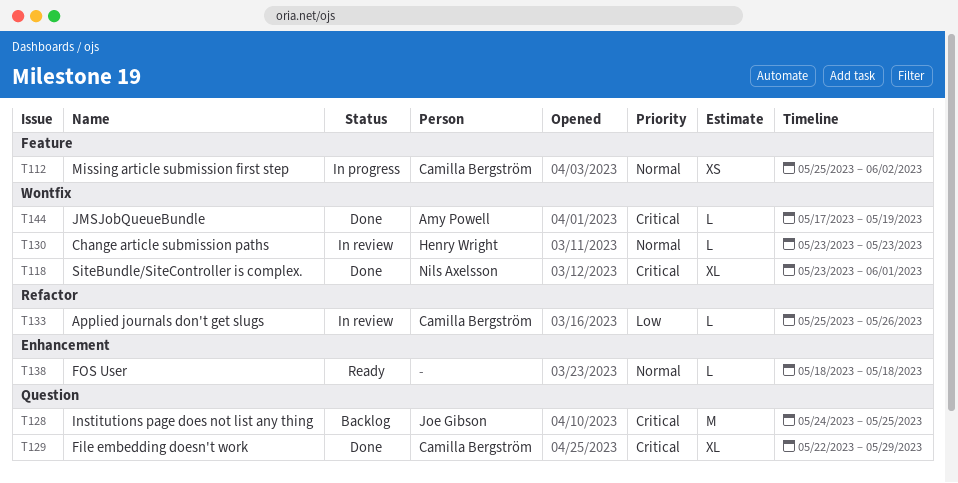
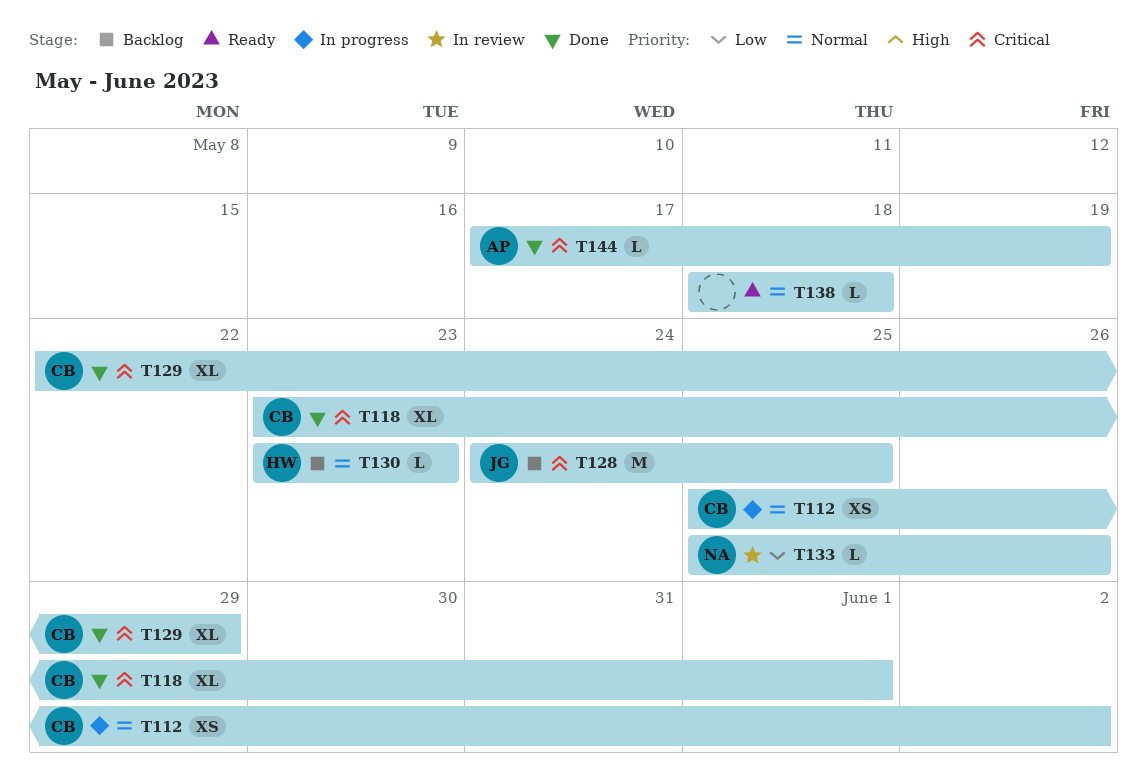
T118, owner: Nils Axelsson -> Camilla Bergström
T130, status: In review -> Backlog
T133, owner: Camilla Bergström -> Nils Axelsson

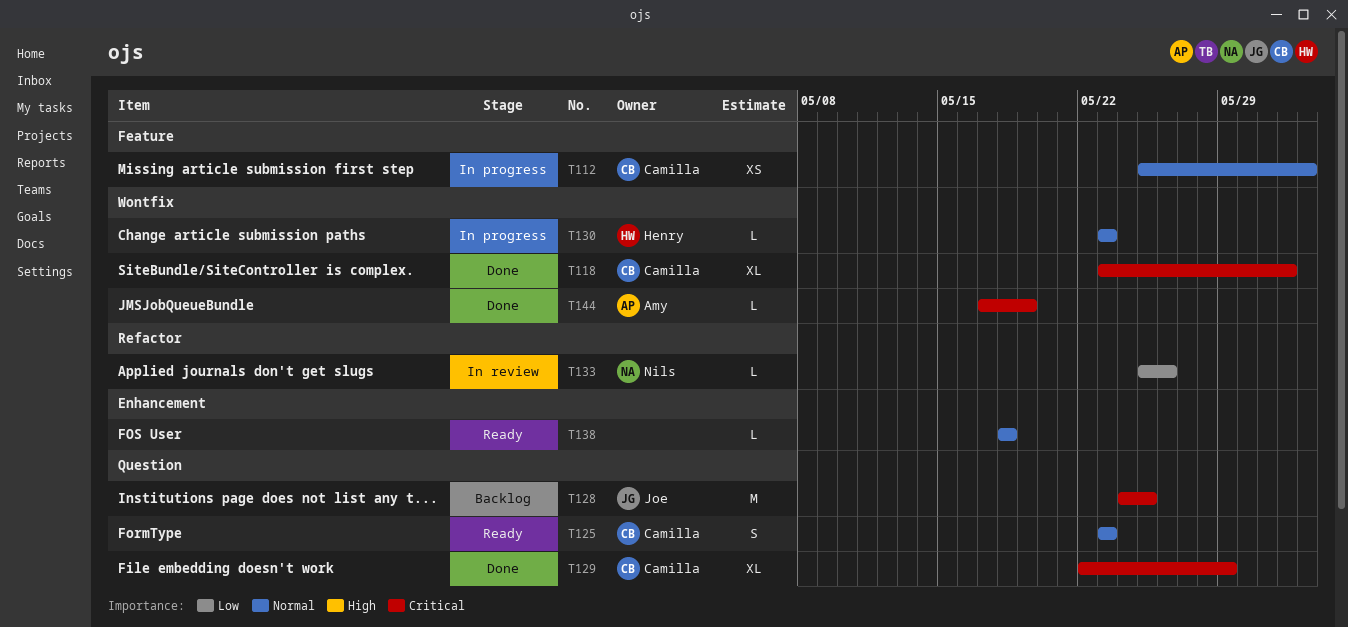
T125: none -> present
T130, status: Backlog -> In progress

